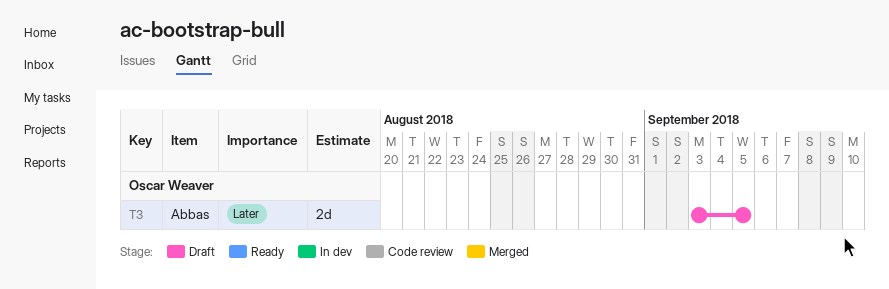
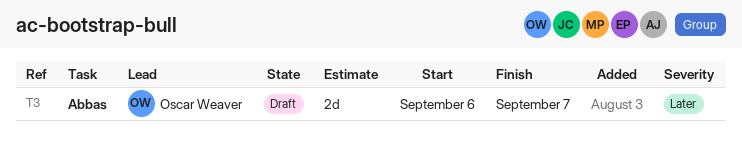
T3, start: Sep 3 -> Sep 6
T3, due: Sep 5 -> Sep 7

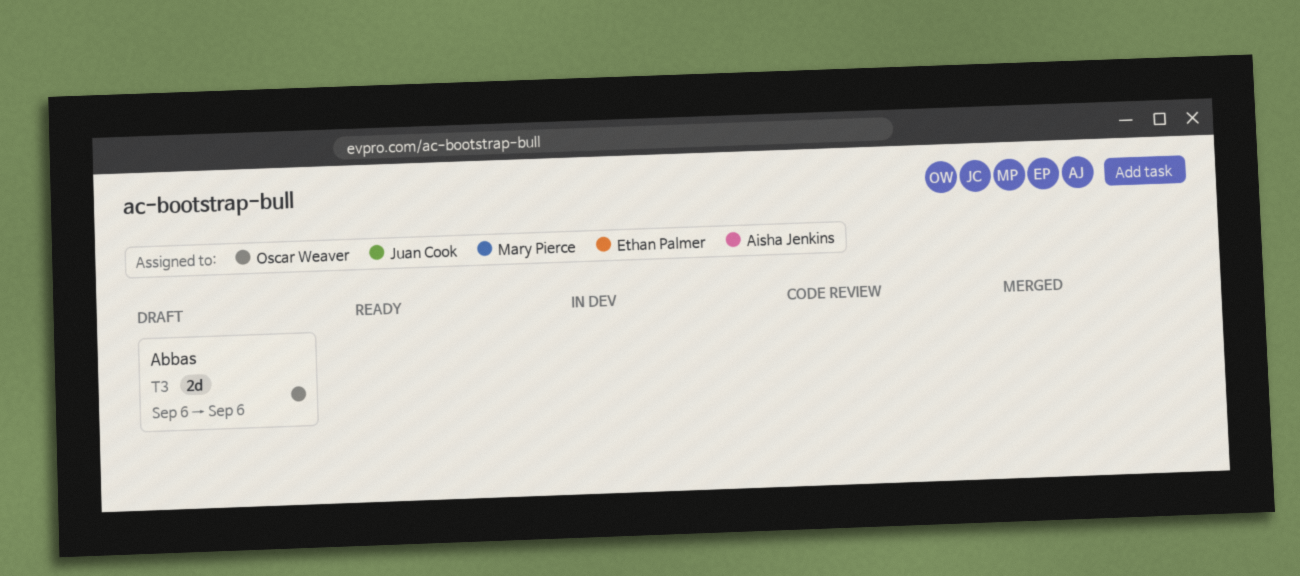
T3, due: Sep 7 -> Sep 6

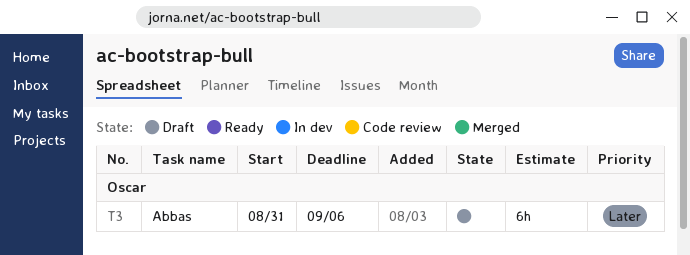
T3, estimate: 2d -> 6h
T3, start: Sep 6 -> Aug 31

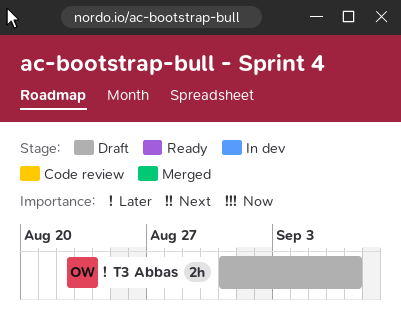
T3, estimate: 6h -> 2h
T3, due: Sep 6 -> Sep 7

